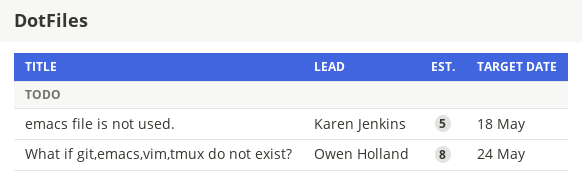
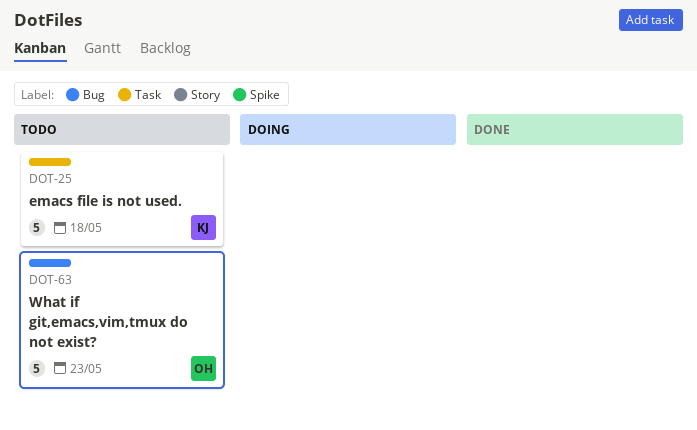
What if git,emacs,vim,tmux do not exist?, estimate: 8 -> 5
What if git,emacs,vim,tmux do not exist?, due: May 24 -> May 23

